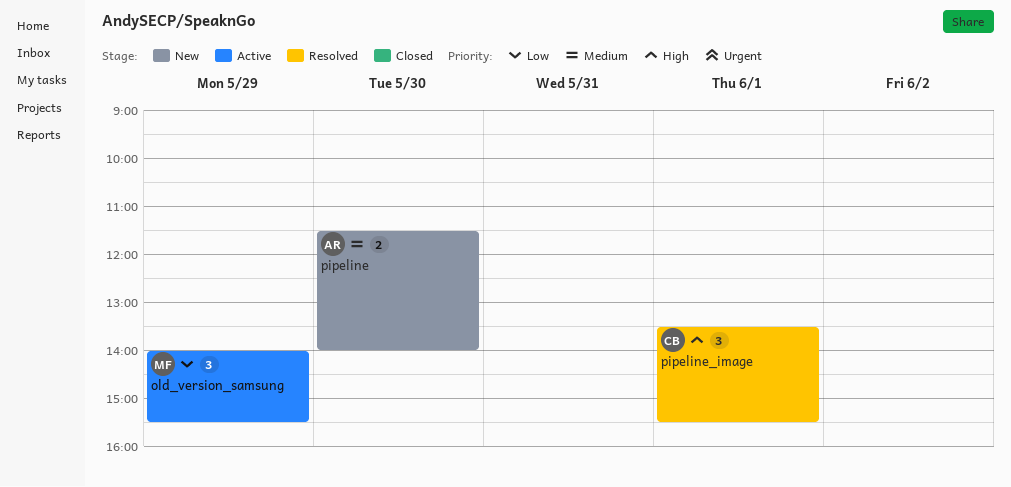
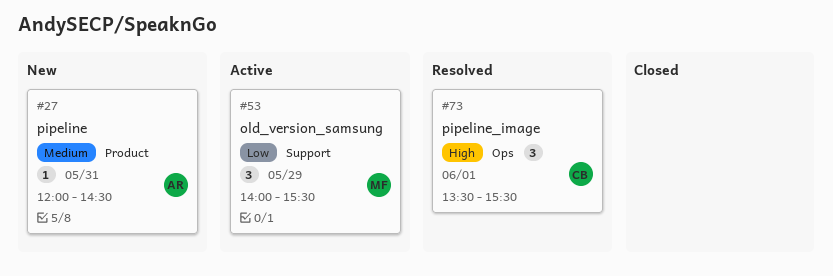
pipeline, estimate: 2 -> 1
pipeline, day: May 30 -> May 31
pipeline, begins: 11:30 -> 12:00
pipeline, ends: 14:00 -> 14:30

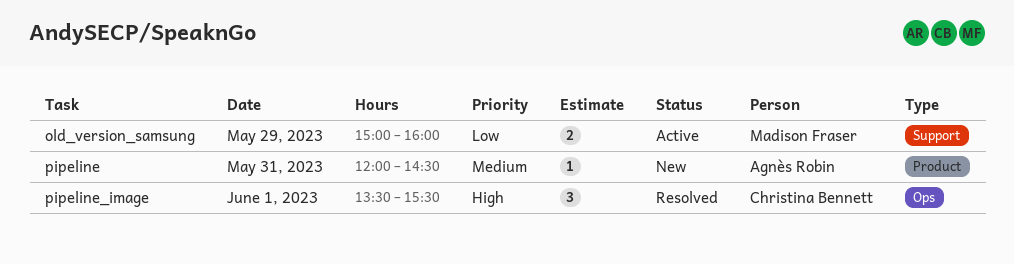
old_version_samsung, estimate: 3 -> 2
old_version_samsung, begins: 14:00 -> 15:00
old_version_samsung, ends: 15:30 -> 16:00

